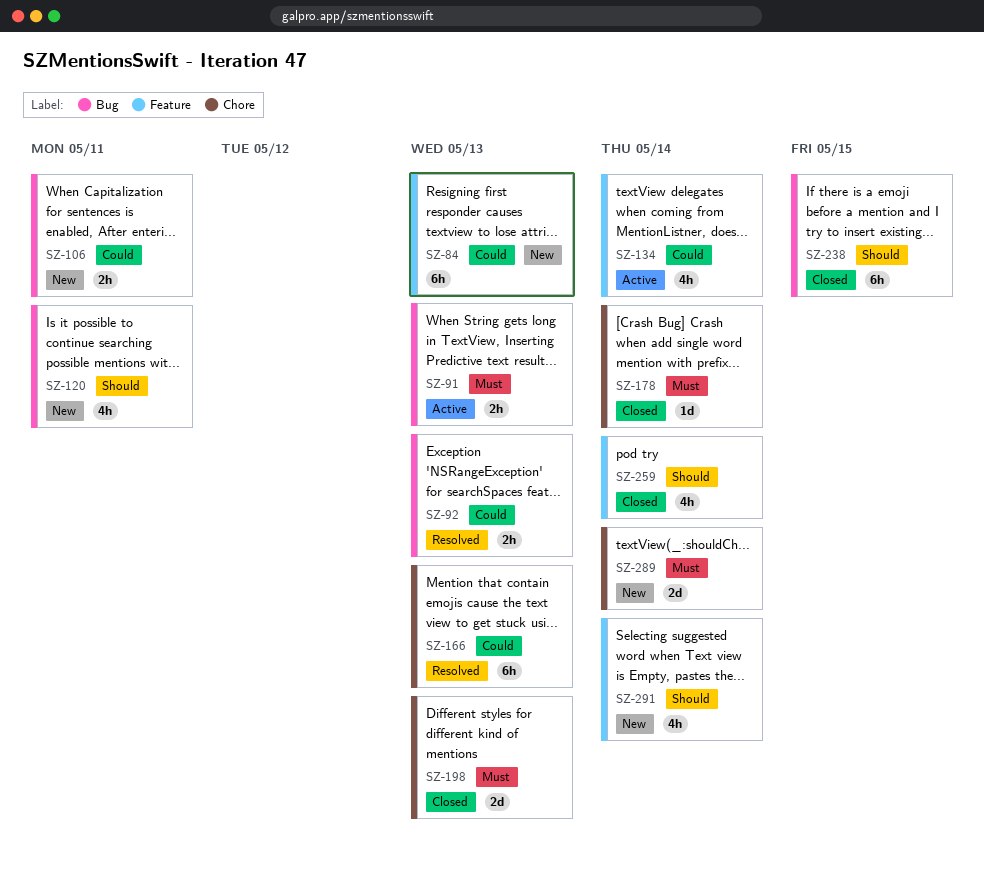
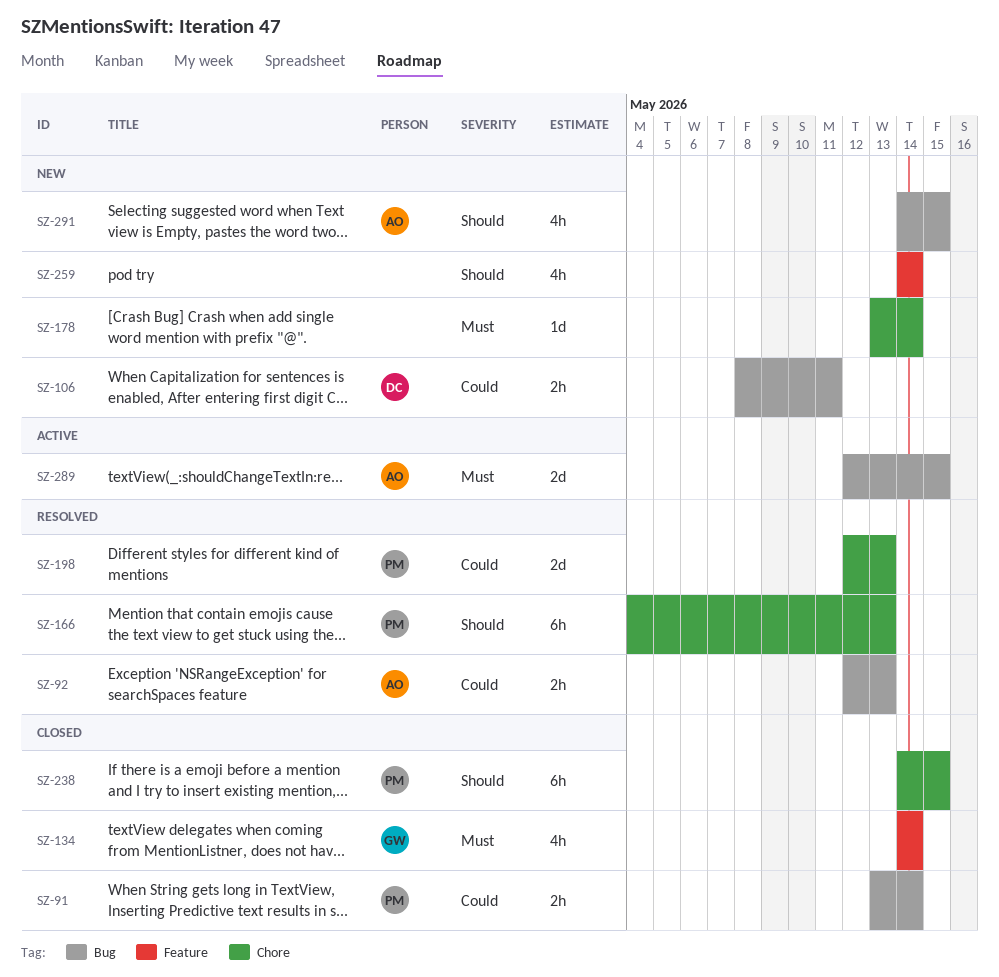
SZ-84: present -> none
SZ-91, status: Active -> Closed
SZ-91, priority: Must -> Could
SZ-91, due: May 13 -> May 14
SZ-120: present -> none
SZ-134, status: Active -> Closed
SZ-134, priority: Could -> Must
SZ-166, priority: Could -> Should
SZ-178, status: Closed -> New
SZ-198, status: Closed -> Resolved
SZ-198, priority: Must -> Could
SZ-238, label: Bug -> Chore
SZ-259, status: Closed -> New
SZ-289, status: New -> Active
SZ-289, label: Chore -> Bug
SZ-289, due: May 14 -> May 15
SZ-291, label: Feature -> Bug
SZ-291, due: May 14 -> May 15

